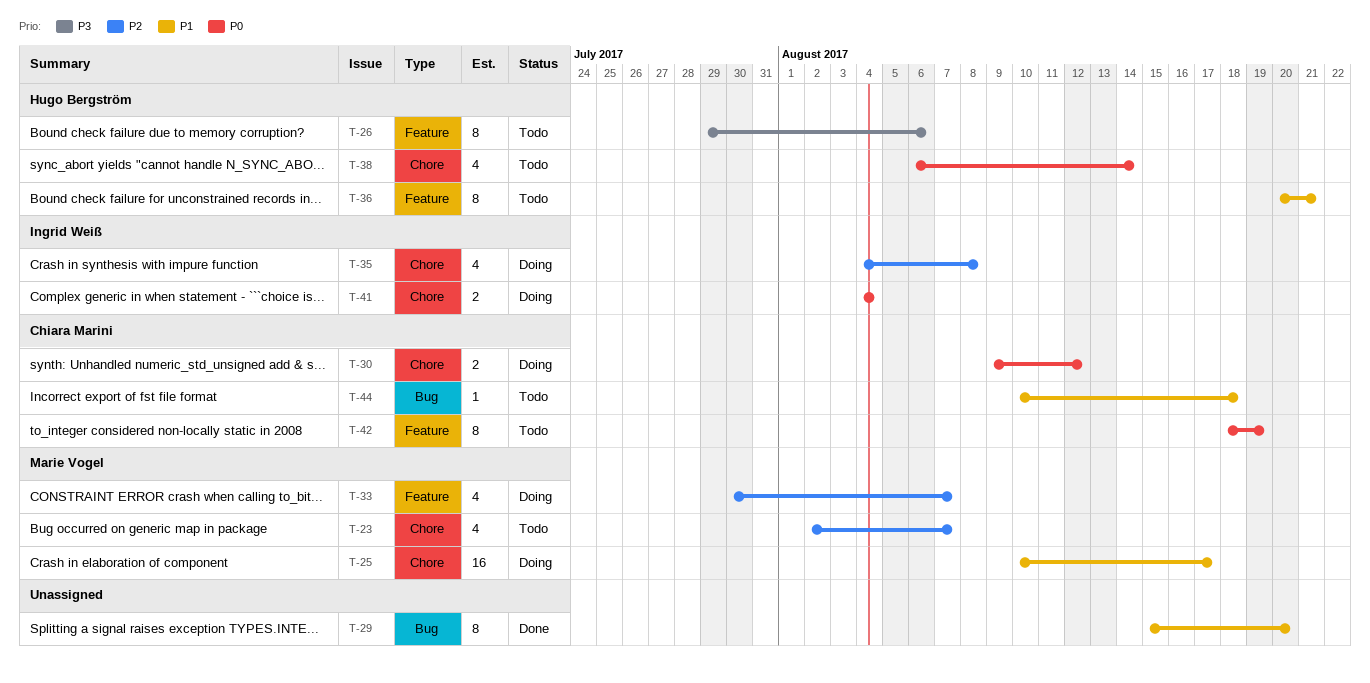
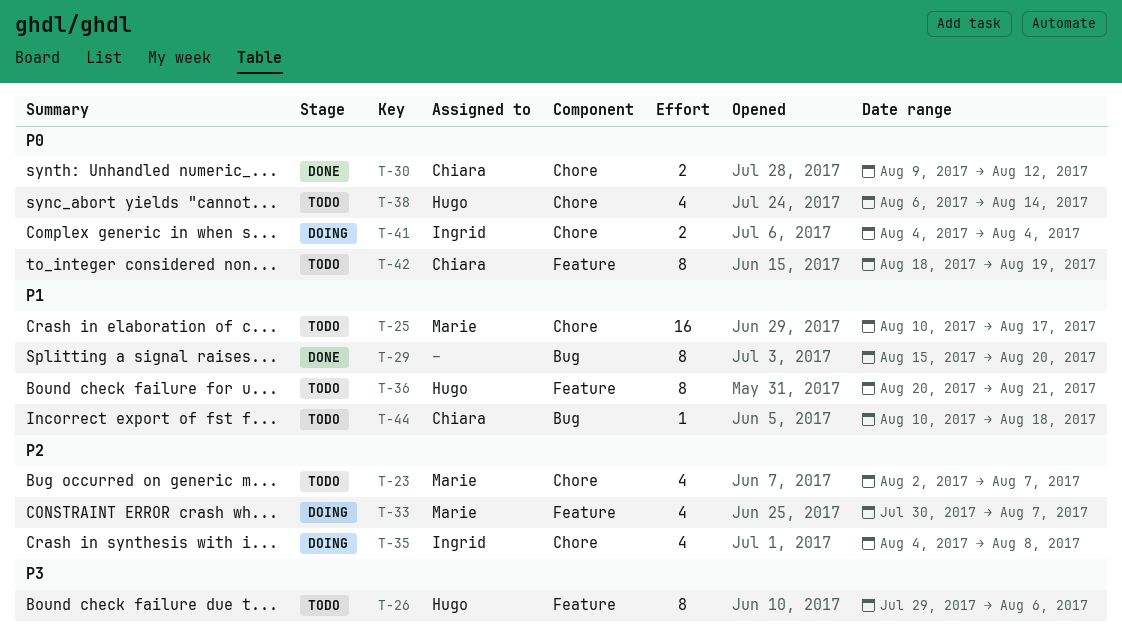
T-25, status: Doing -> Todo
T-30, status: Doing -> Done

